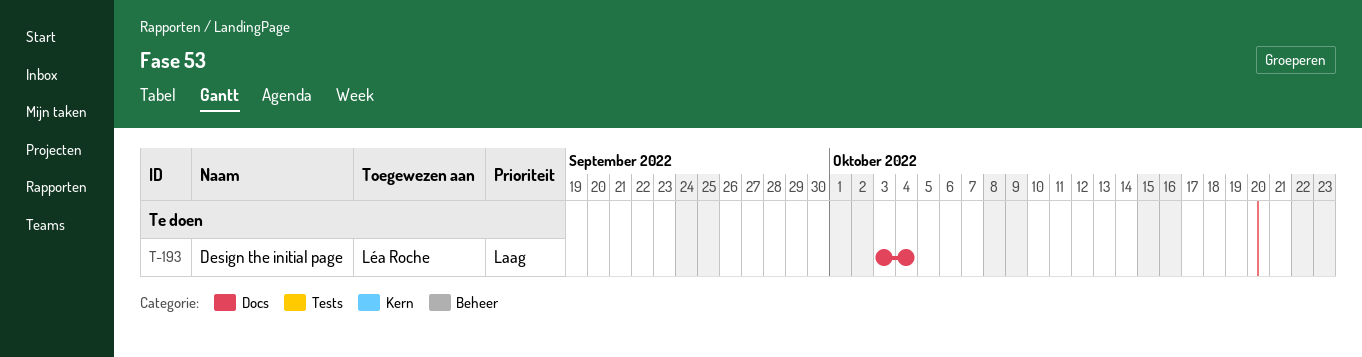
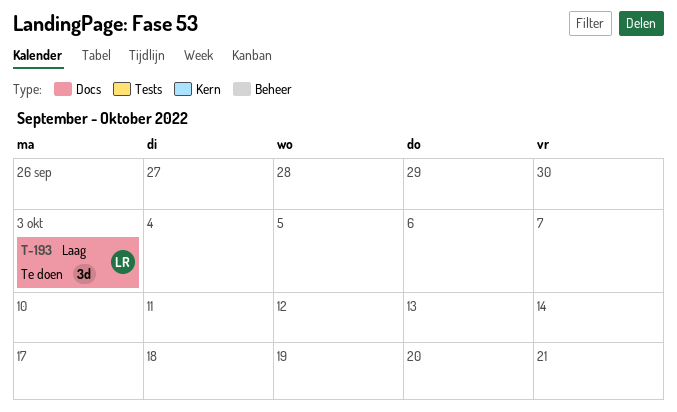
T-193, due: Oct 4 -> Oct 3

